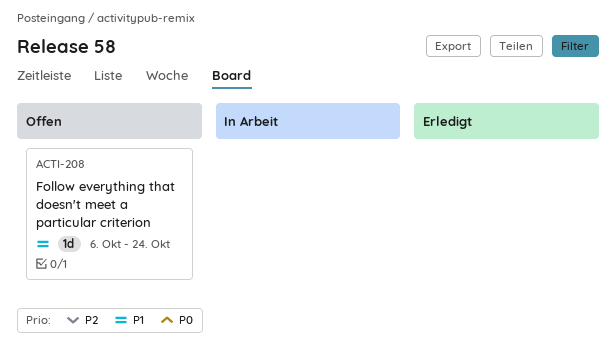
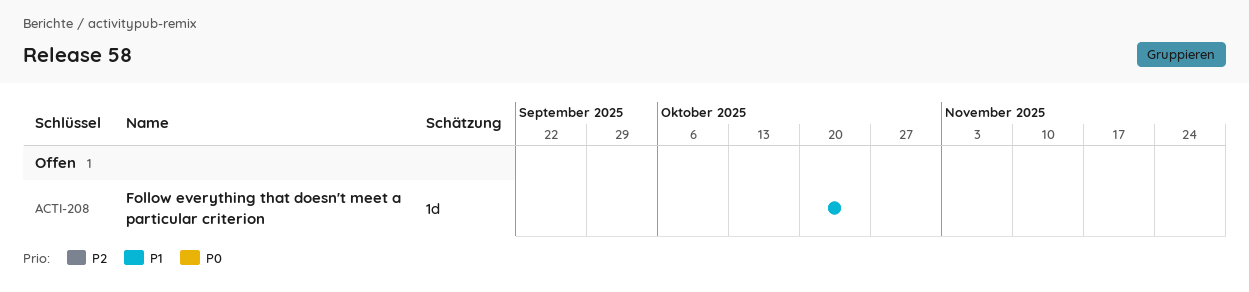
ACTI-208, start: Oct 6 -> Oct 20

